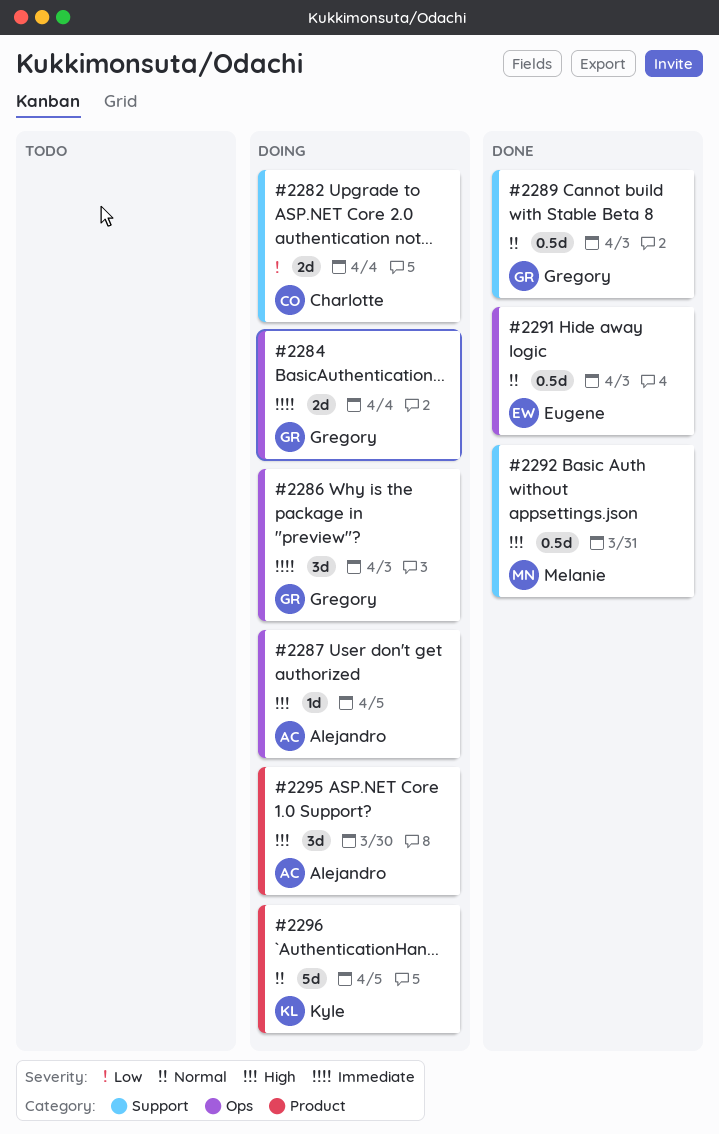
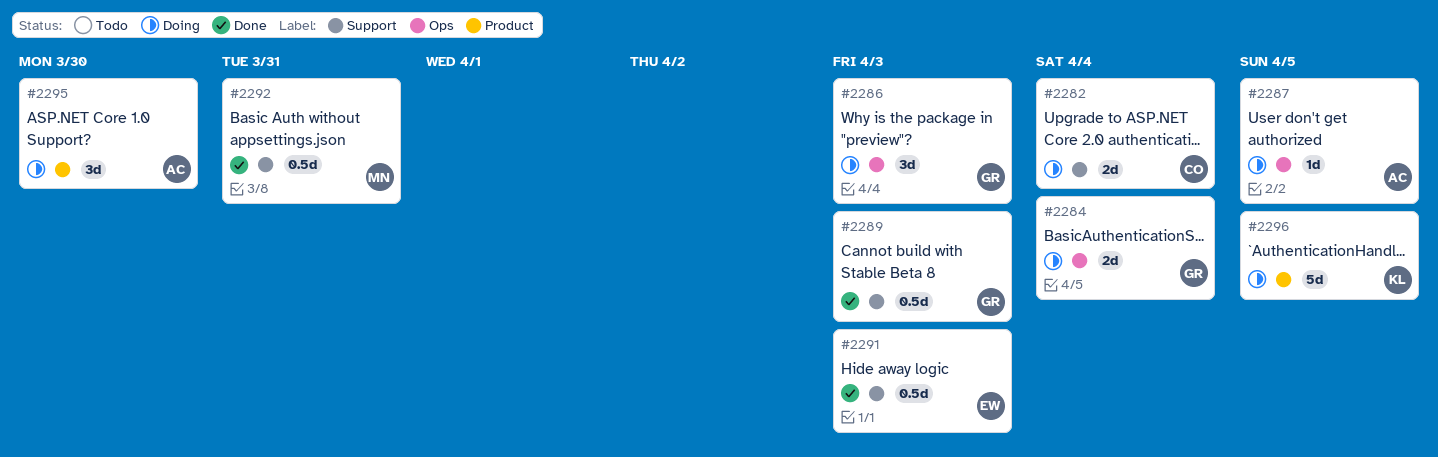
#2291, label: Ops -> Support

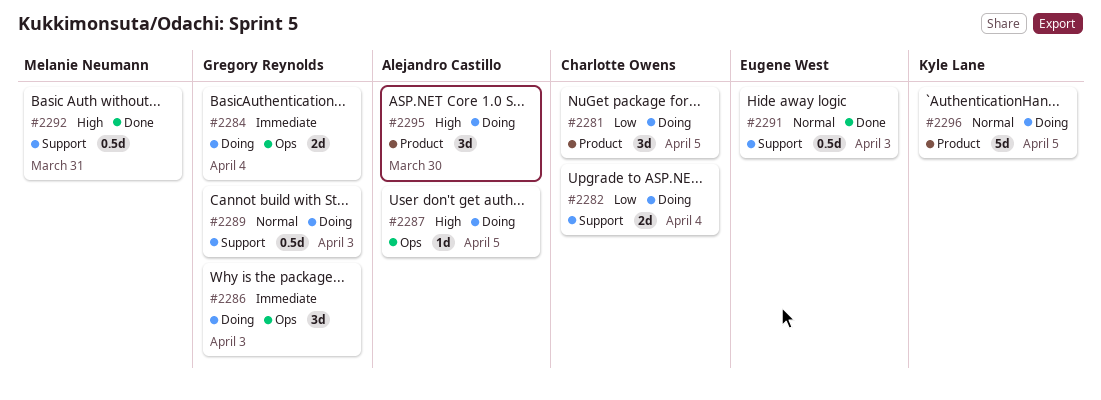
#2281: none -> present
#2289, status: Done -> Doing

